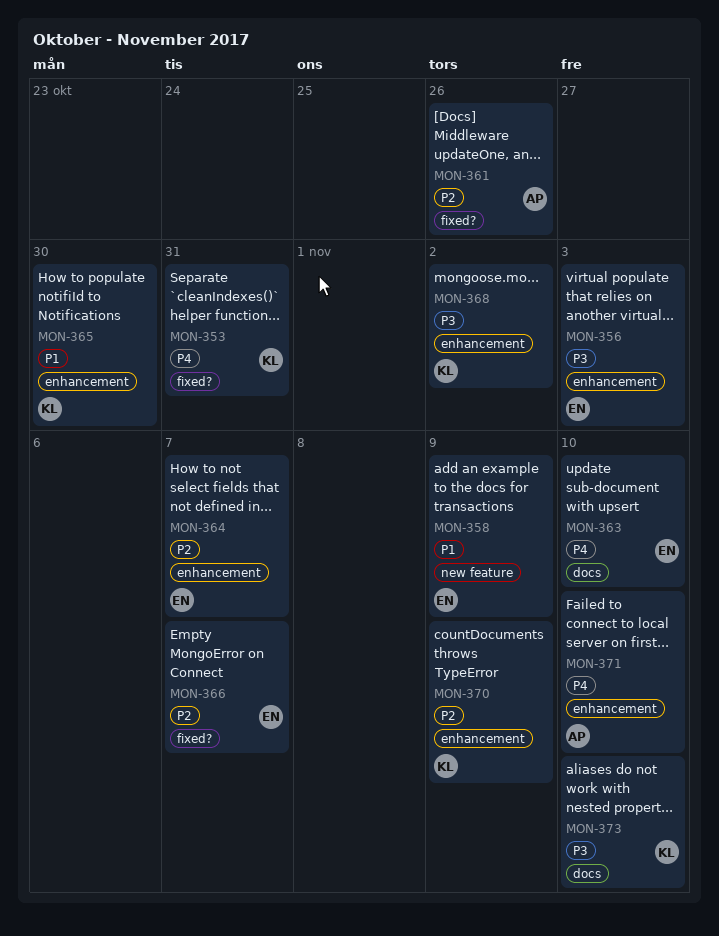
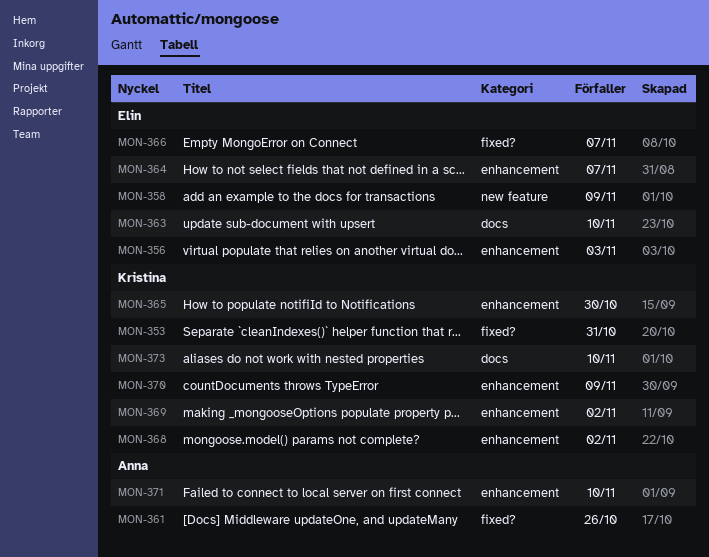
MON-369: none -> present

